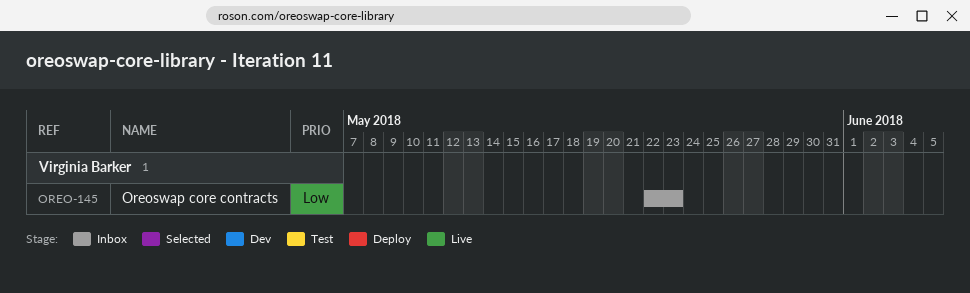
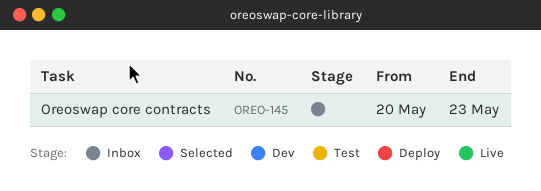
OREO-145, start: May 22 -> May 20

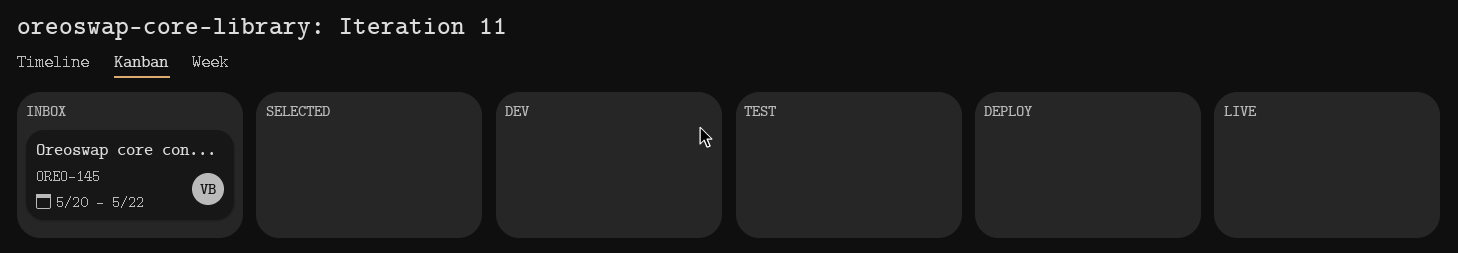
OREO-145, due: May 23 -> May 22

